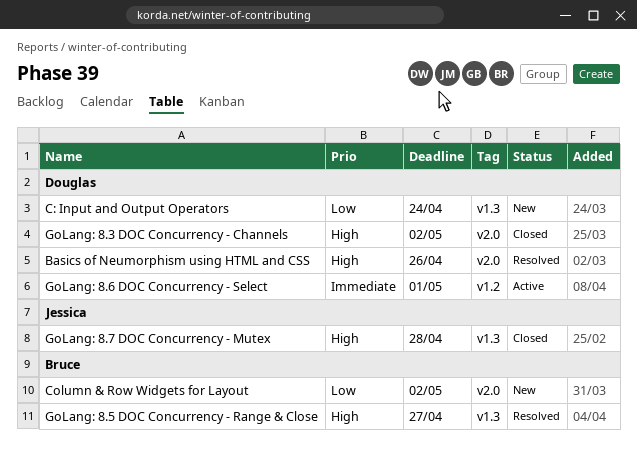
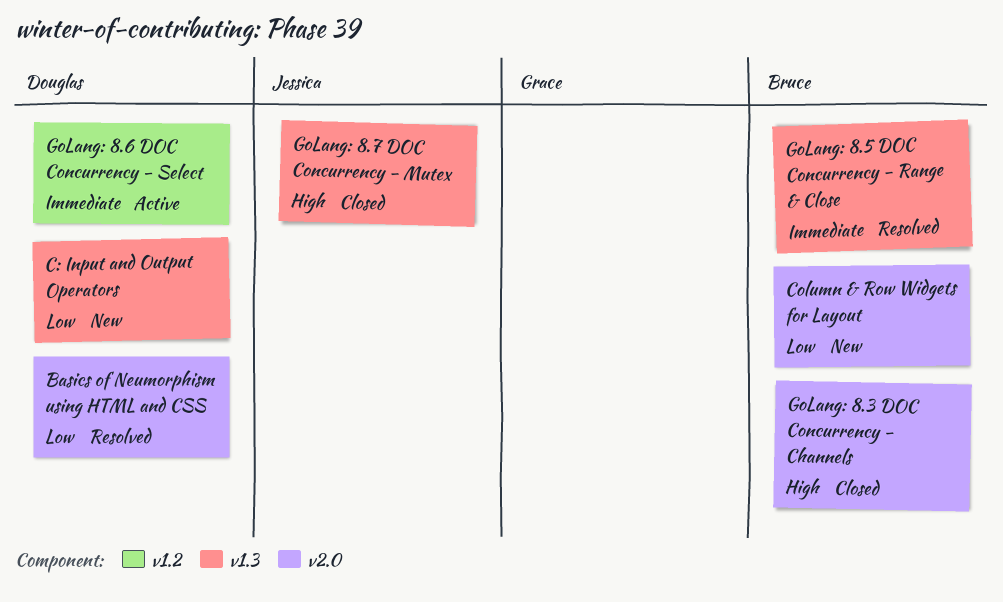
Basics of Neumorphism using HTML and CSS, priority: High -> Low
GoLang: 8.3 DOC Concurrency - Channels, owner: Douglas -> Bruce
GoLang: 8.5 DOC Concurrency - Range & Close, priority: High -> Immediate

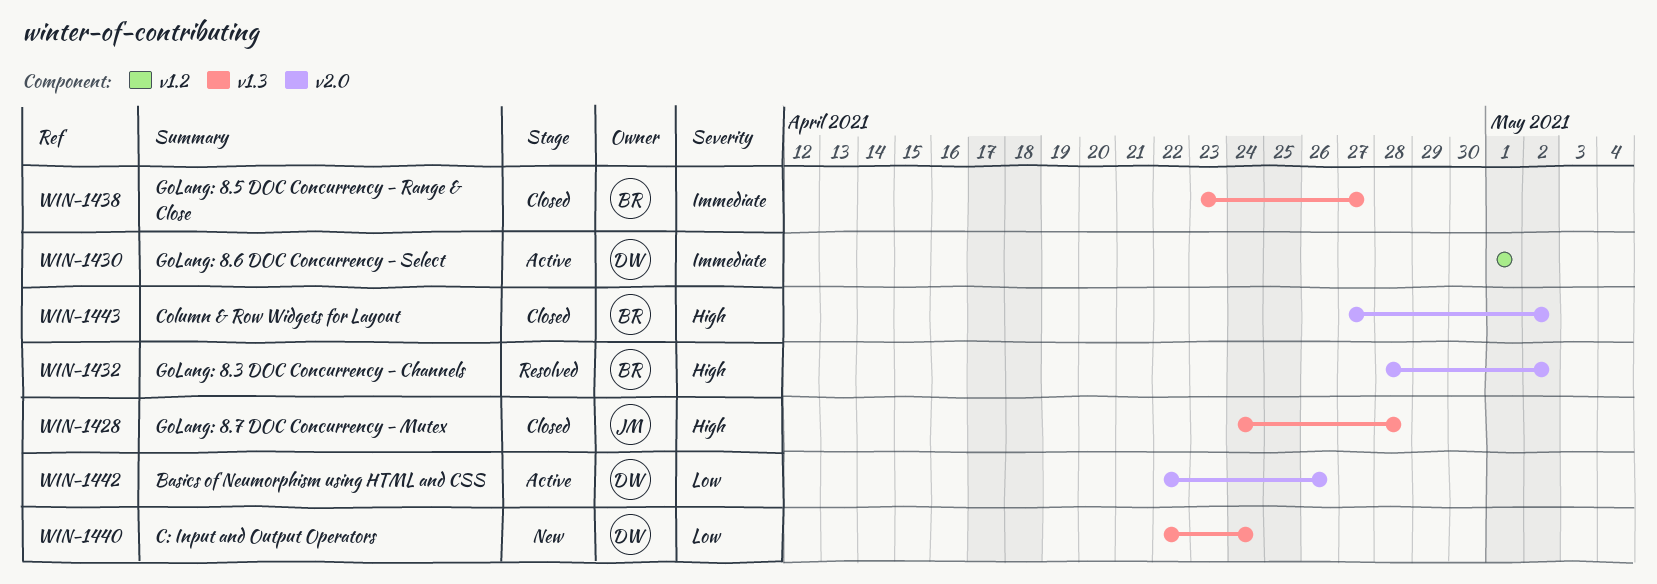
Basics of Neumorphism using HTML and CSS, status: Resolved -> Active
Column & Row Widgets for Layout, status: New -> Closed
Column & Row Widgets for Layout, priority: Low -> High
GoLang: 8.3 DOC Concurrency - Channels, status: Closed -> Resolved
GoLang: 8.5 DOC Concurrency - Range & Close, status: Resolved -> Closed

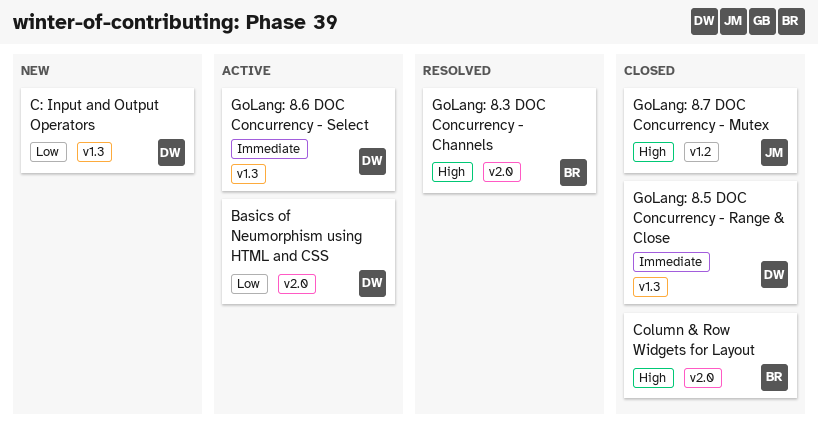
GoLang: 8.5 DOC Concurrency - Range & Close, owner: BR -> DW
GoLang: 8.6 DOC Concurrency - Select, label: v1.2 -> v1.3
GoLang: 8.7 DOC Concurrency - Mutex, label: v1.3 -> v1.2

